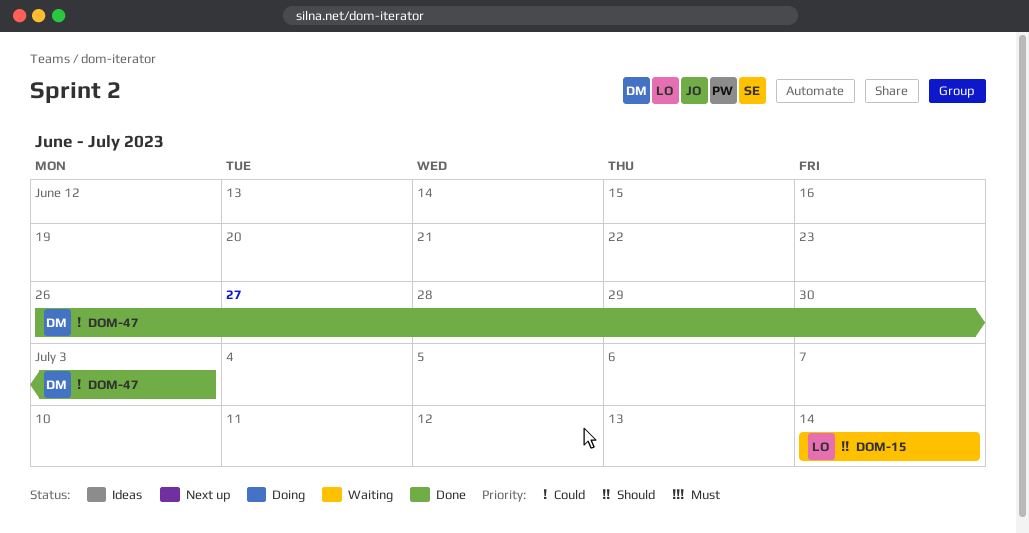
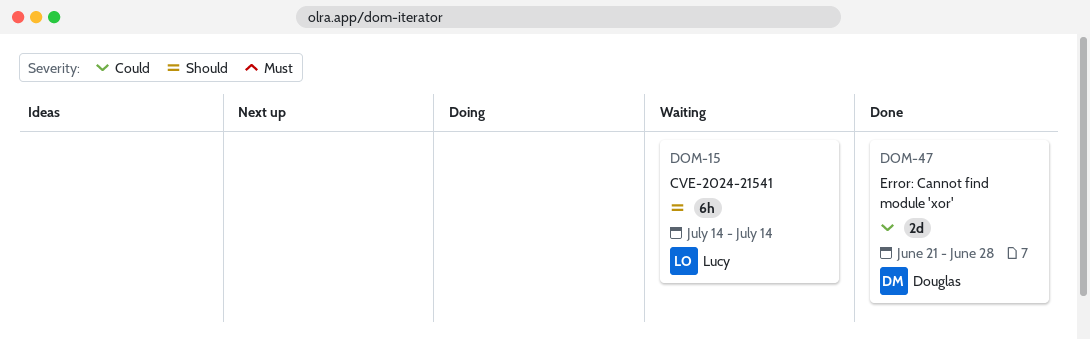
DOM-47, start: Jun 26 -> Jun 21
DOM-47, due: Jul 3 -> Jun 28

